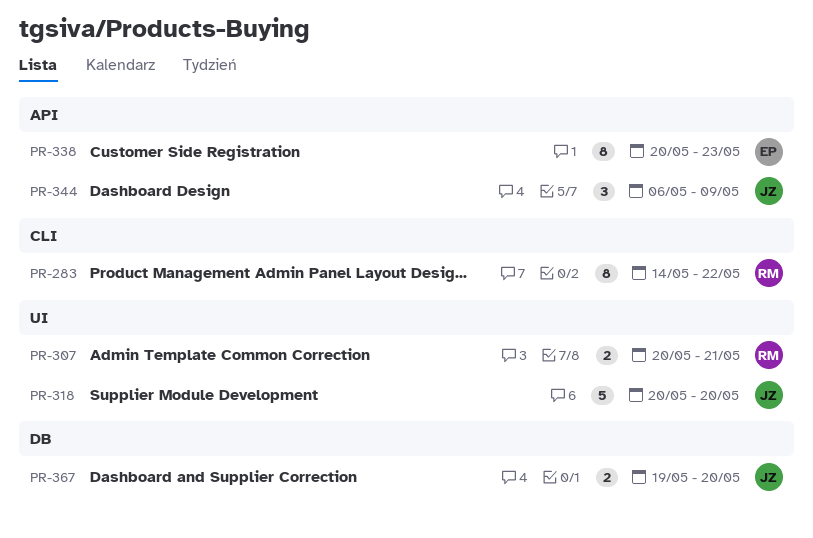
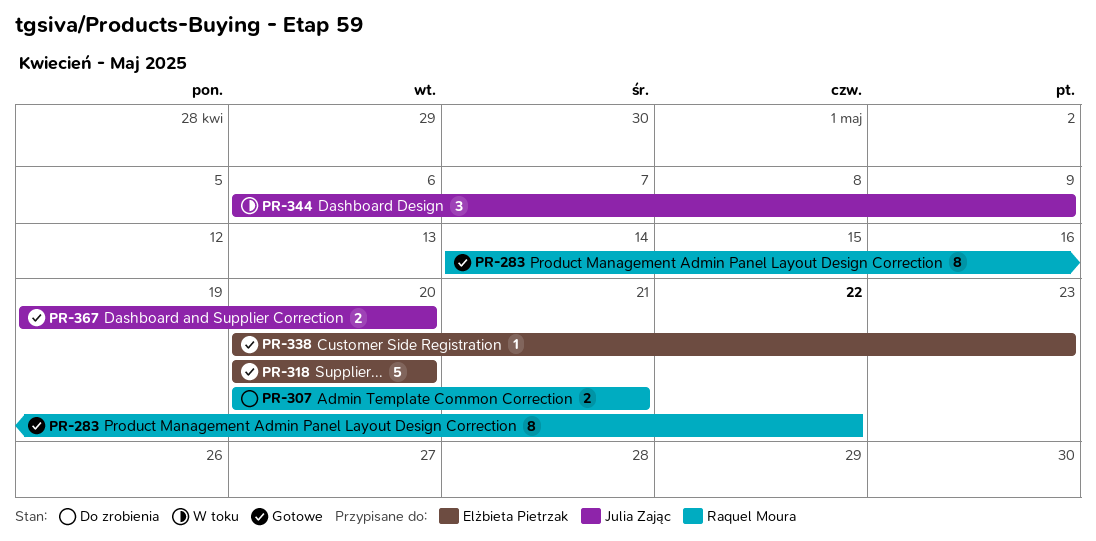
PR-318, owner: Julia Zając -> Elżbieta Pietrzak
PR-338, estimate: 8 -> 1

